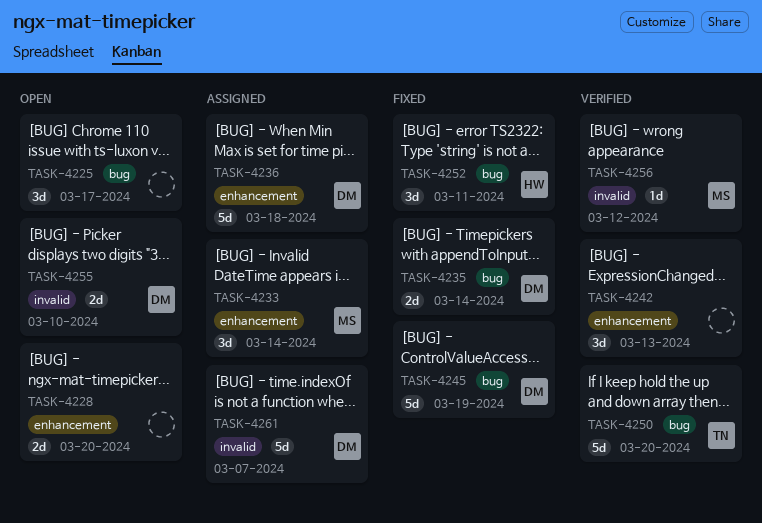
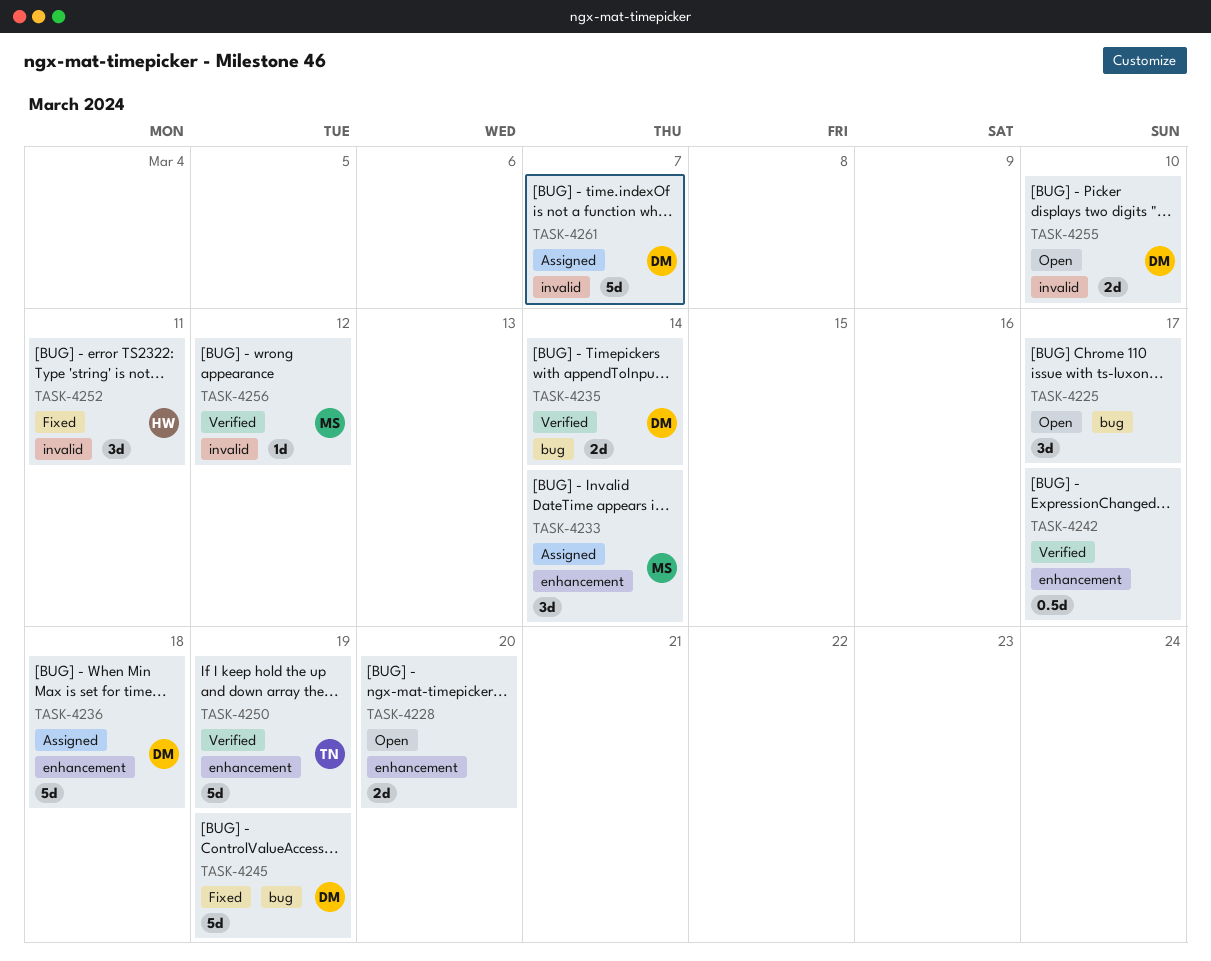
TASK-4235, status: Fixed -> Verified
TASK-4242, estimate: 3d -> 0.5d
TASK-4242, due: Mar 13 -> Mar 17
TASK-4250, label: bug -> enhancement
TASK-4250, due: Mar 20 -> Mar 19
TASK-4252, label: bug -> invalid

